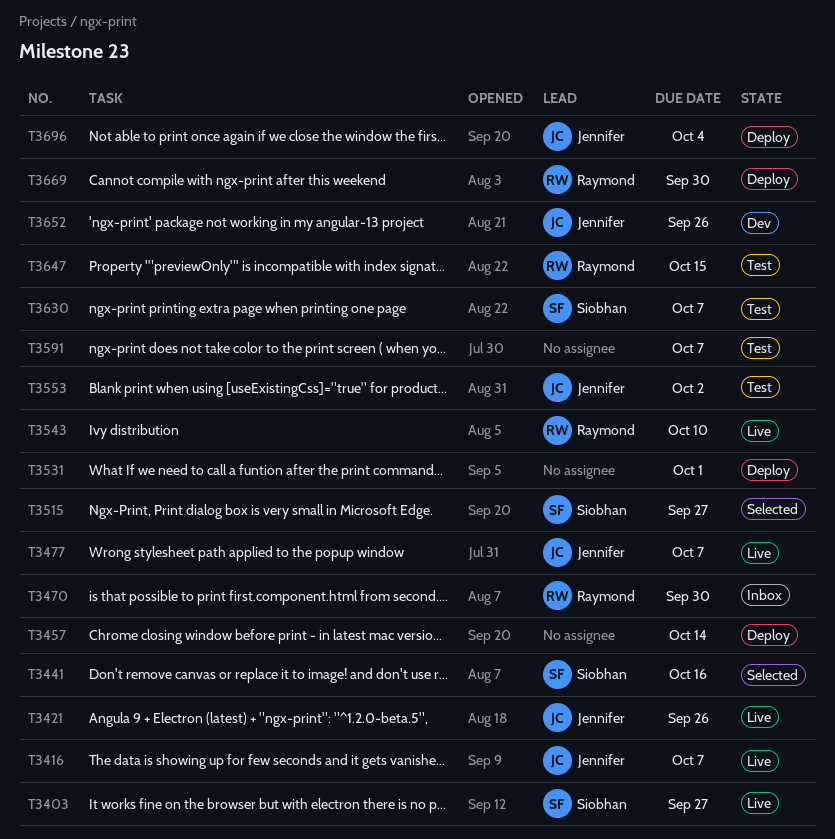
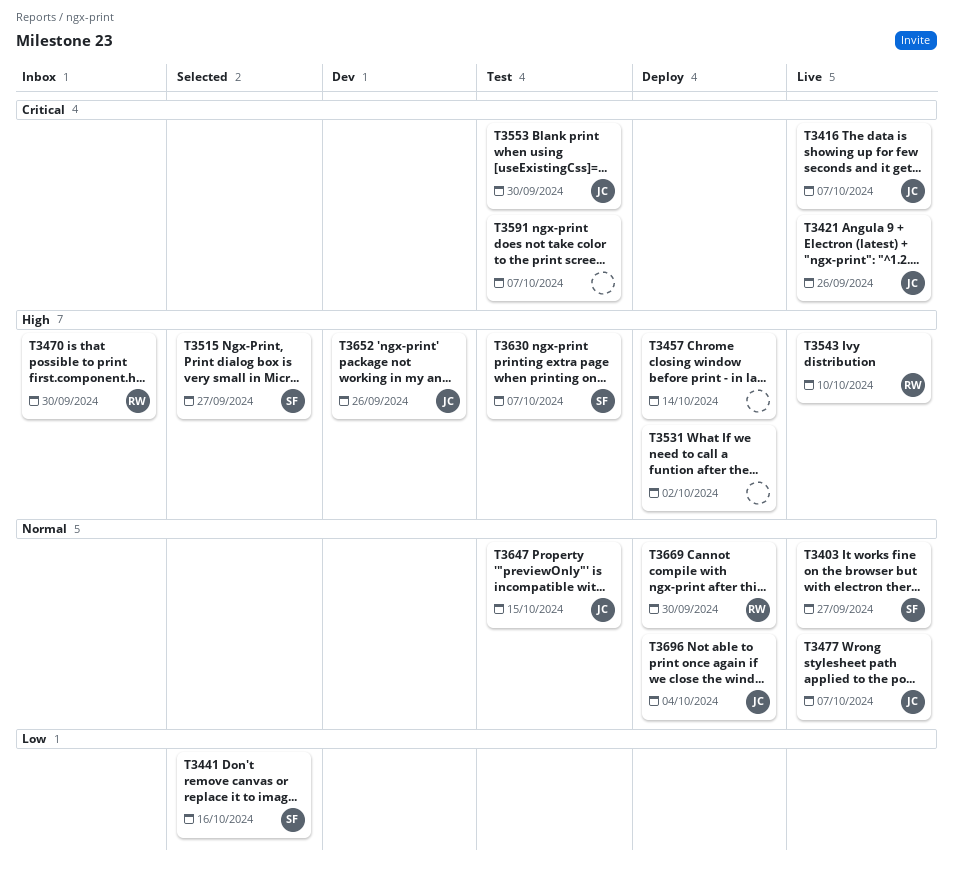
T3531, due: Oct 1 -> Oct 2
T3553, due: Oct 2 -> Sep 30
T3647, owner: Raymond -> Jennifer

